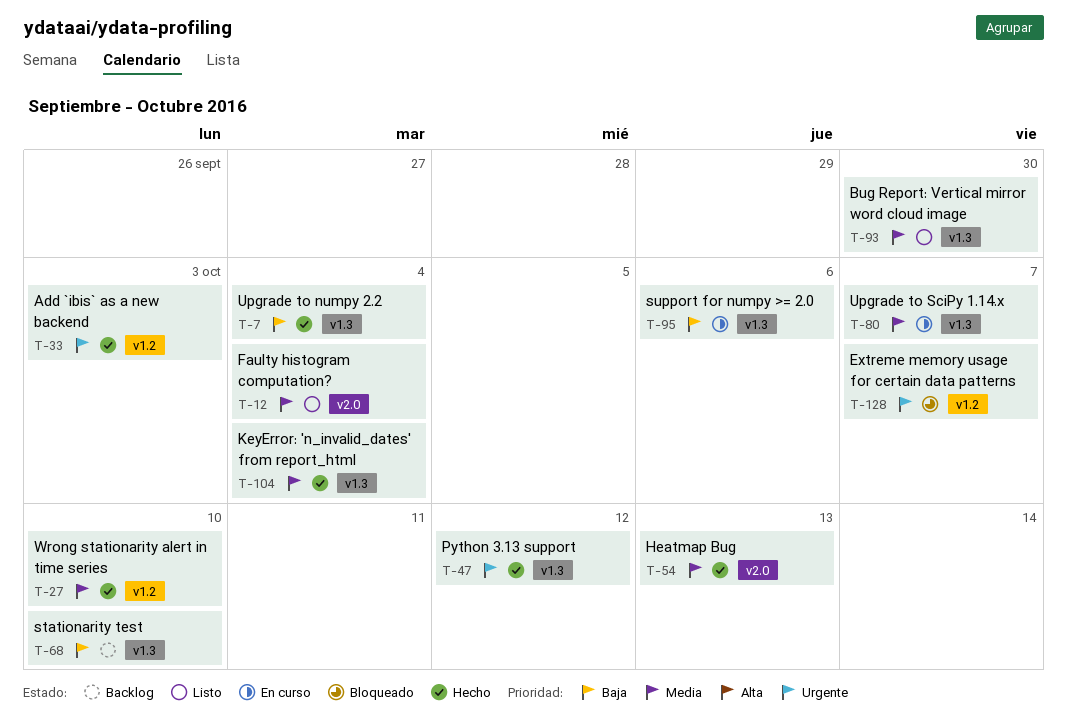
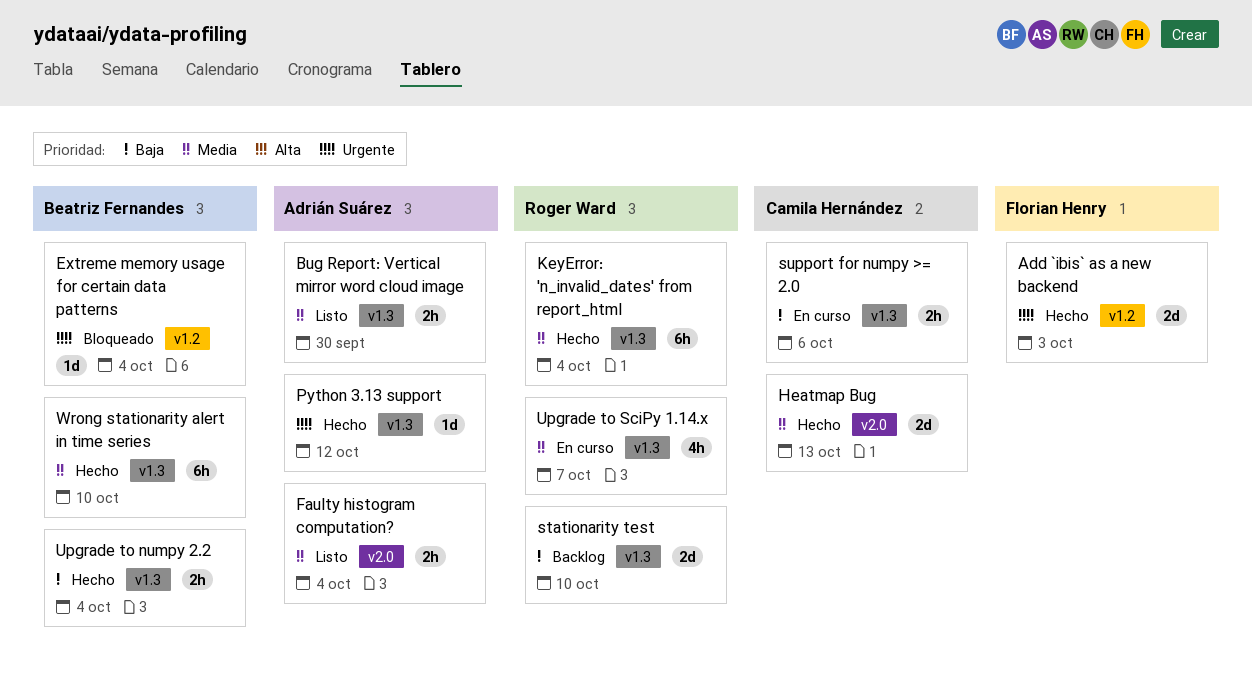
Extreme memory usage for certain data patterns, due: Oct 7 -> Oct 4
Wrong stationarity alert in time series, label: v1.2 -> v1.3

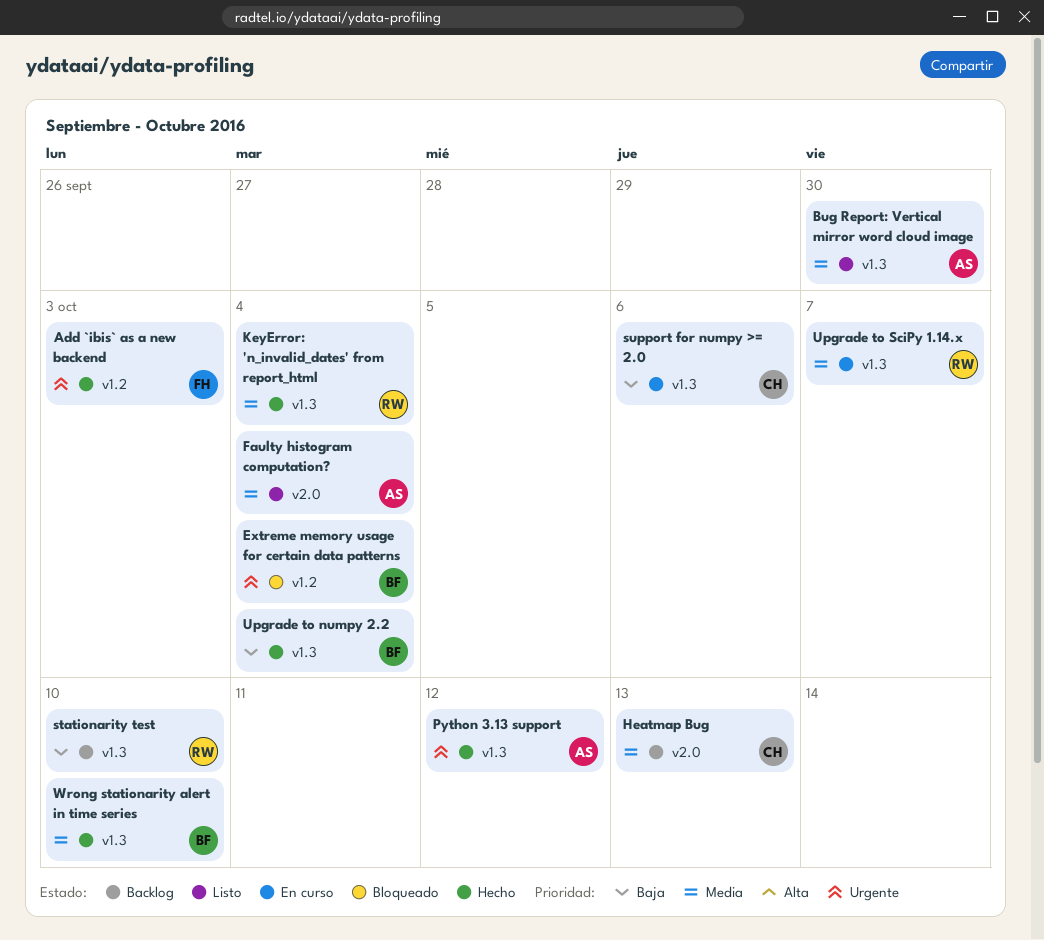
Heatmap Bug, status: Hecho -> Backlog

